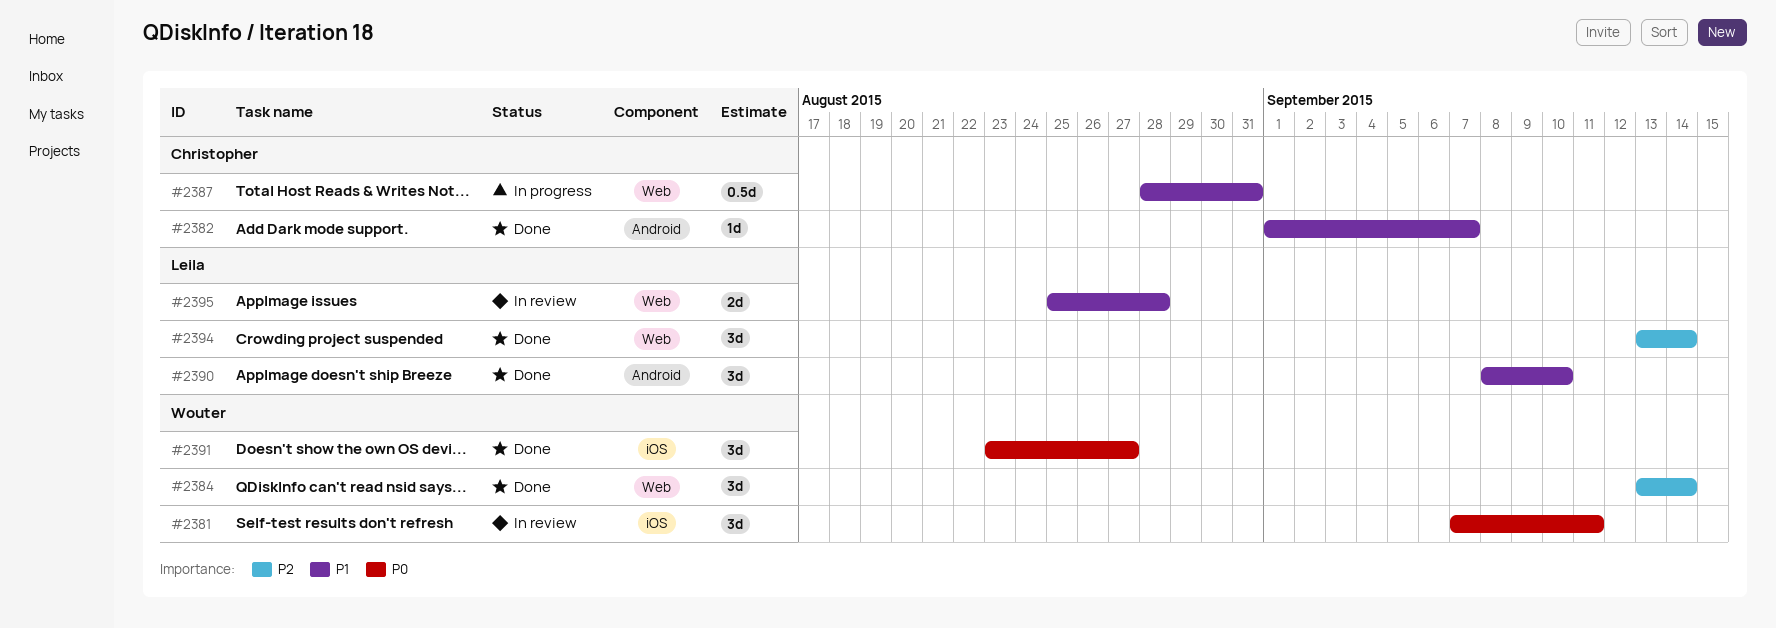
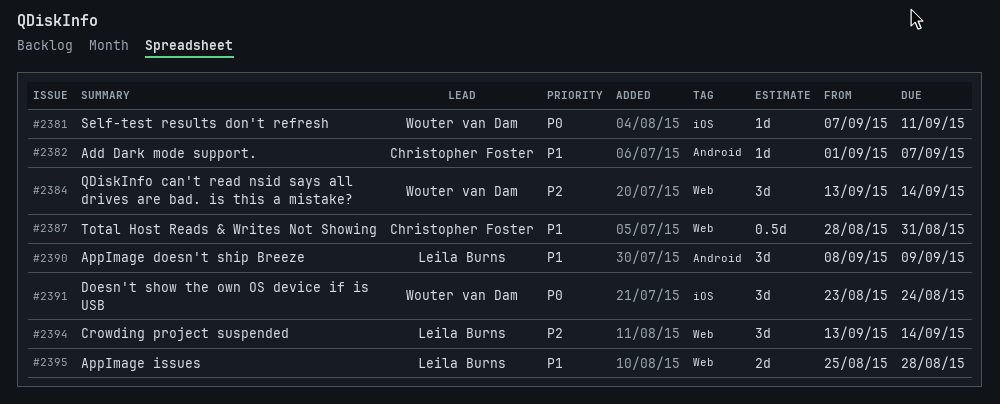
#2381, estimate: 3d -> 1d
#2390, due: Sep 10 -> Sep 9
#2391, due: Aug 27 -> Aug 24

